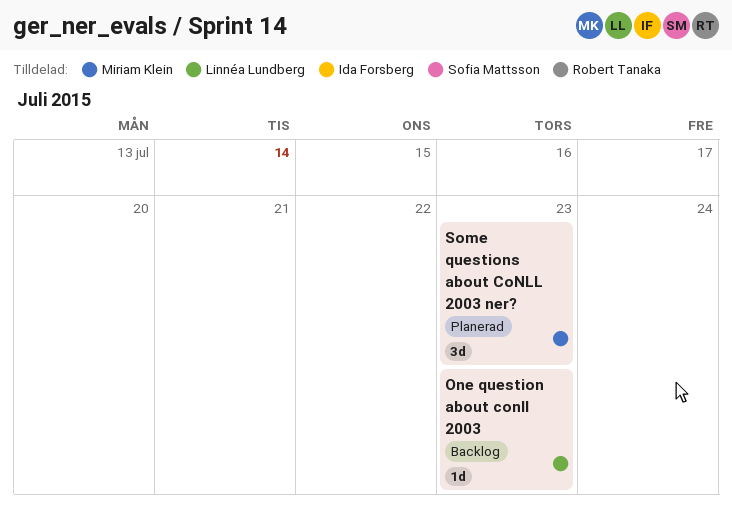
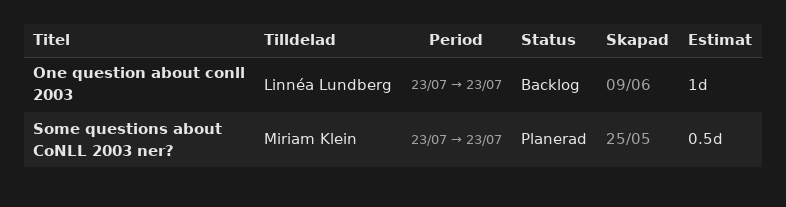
Some questions about CoNLL 2003 ner?, estimate: 3d -> 0.5d

